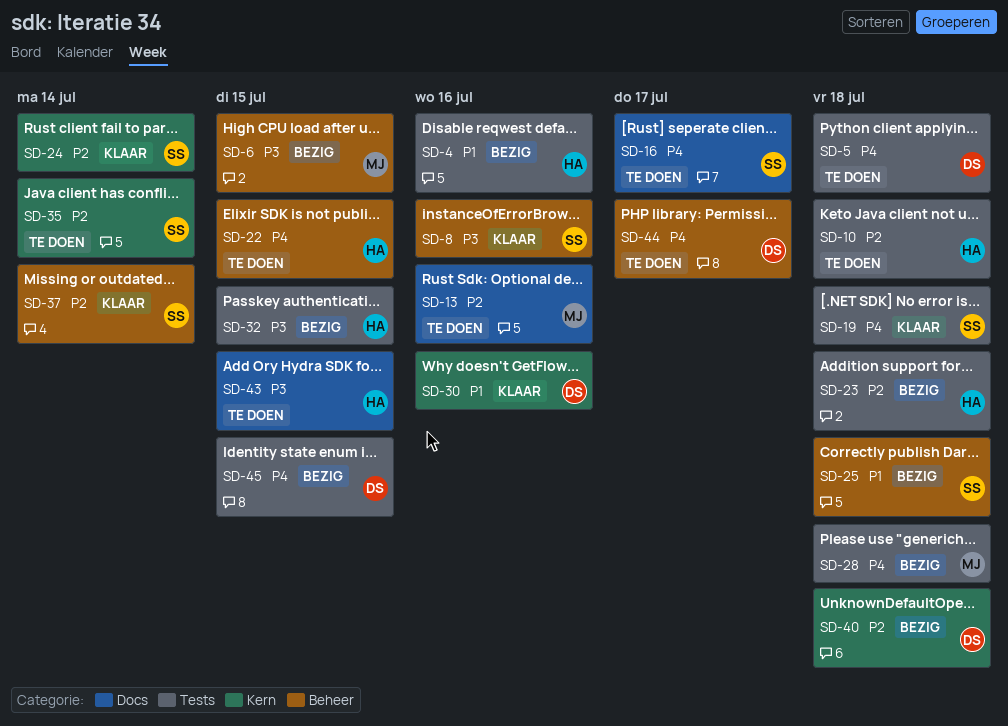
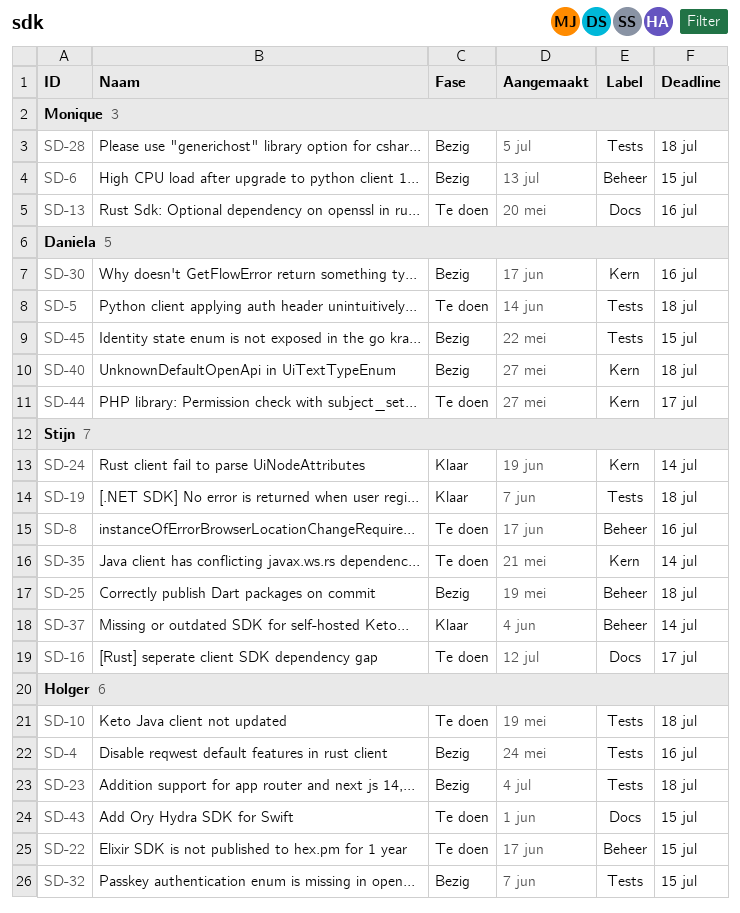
SD-8, status: Klaar -> Te doen
SD-30, status: Klaar -> Bezig
SD-44, label: Beheer -> Kern

